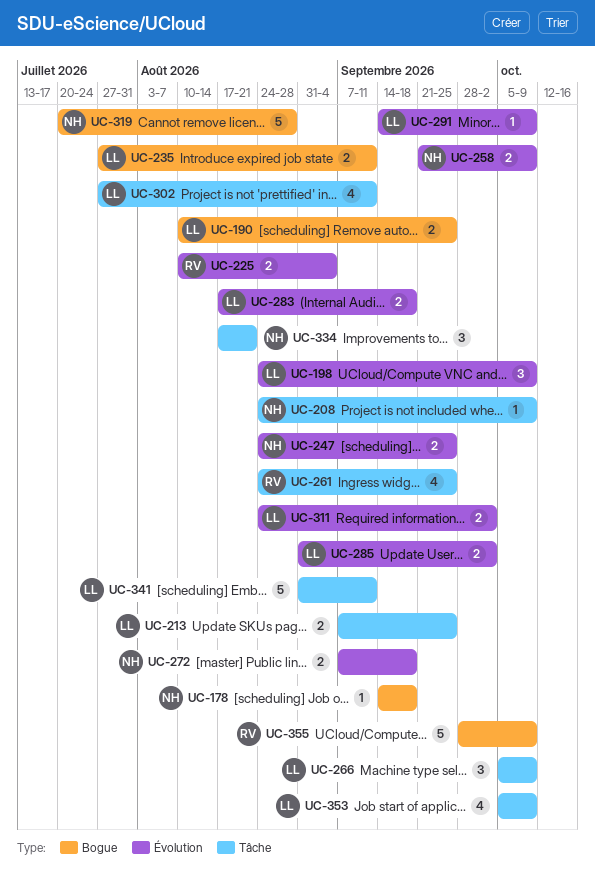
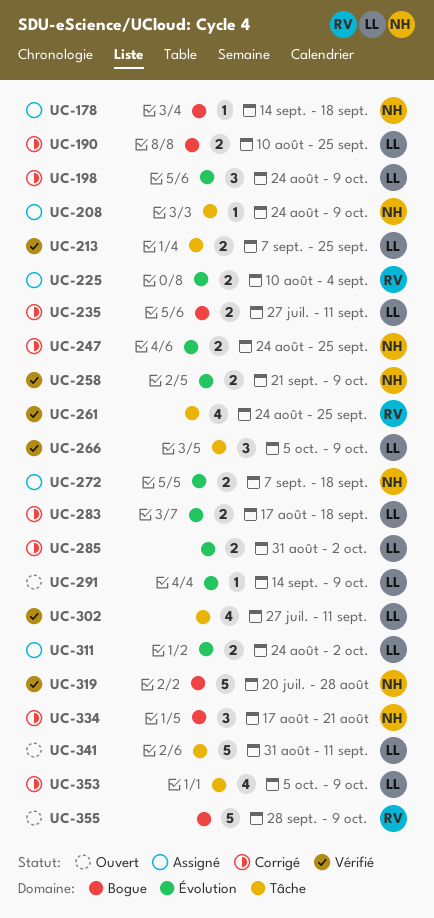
UC-334, label: Tâche -> Bogue

